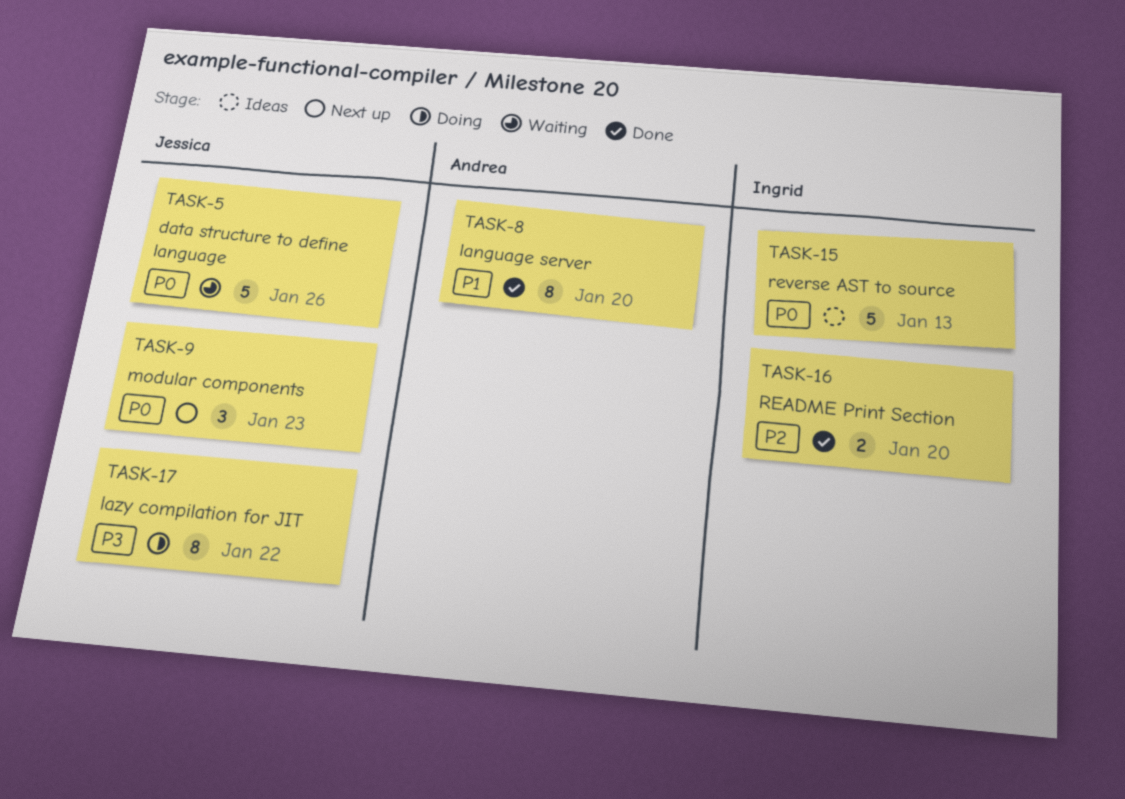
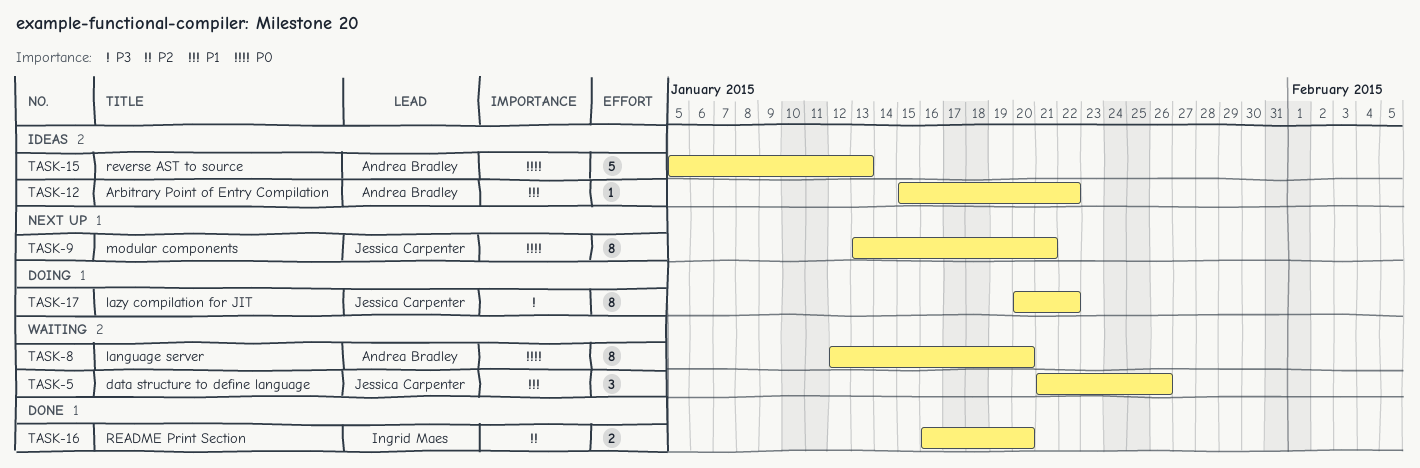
TASK-5, priority: P0 -> P1
TASK-5, estimate: 5 -> 3
TASK-8, status: Done -> Waiting
TASK-8, priority: P1 -> P0
TASK-9, estimate: 3 -> 8
TASK-9, due: Jan 23 -> Jan 21
TASK-12: none -> present
TASK-15, owner: Ingrid Maes -> Andrea Bradley

